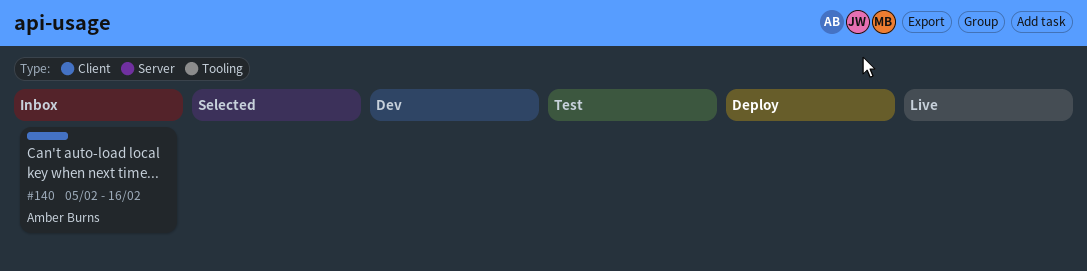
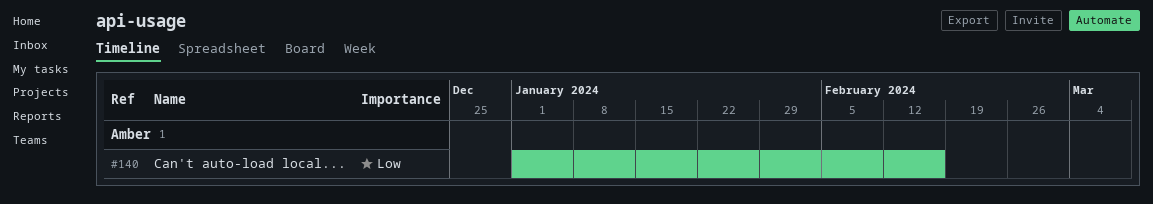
#140, start: Feb 5 -> Jan 1

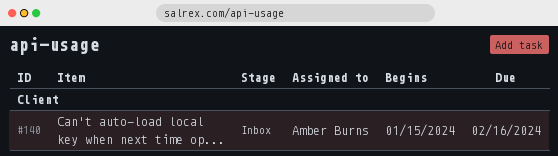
#140, start: Jan 1 -> Jan 15

